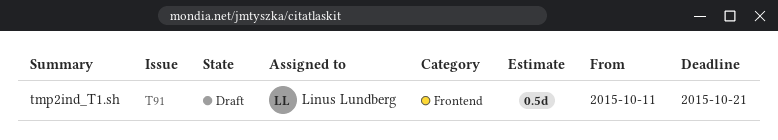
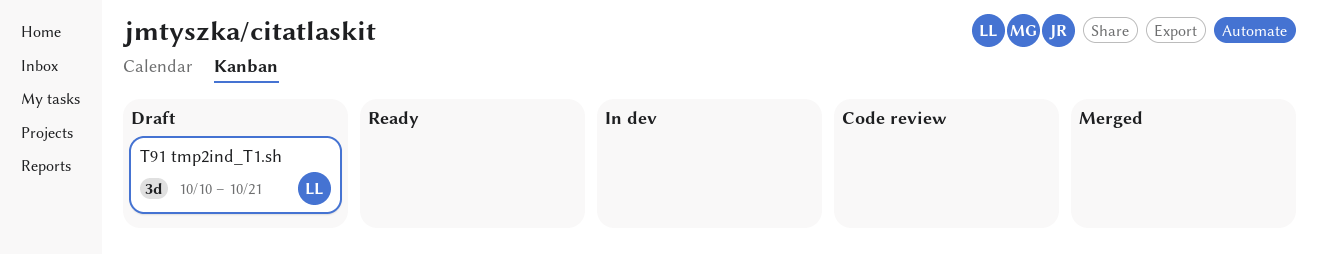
T91, estimate: 0.5d -> 3d
T91, start: Oct 11 -> Oct 10

